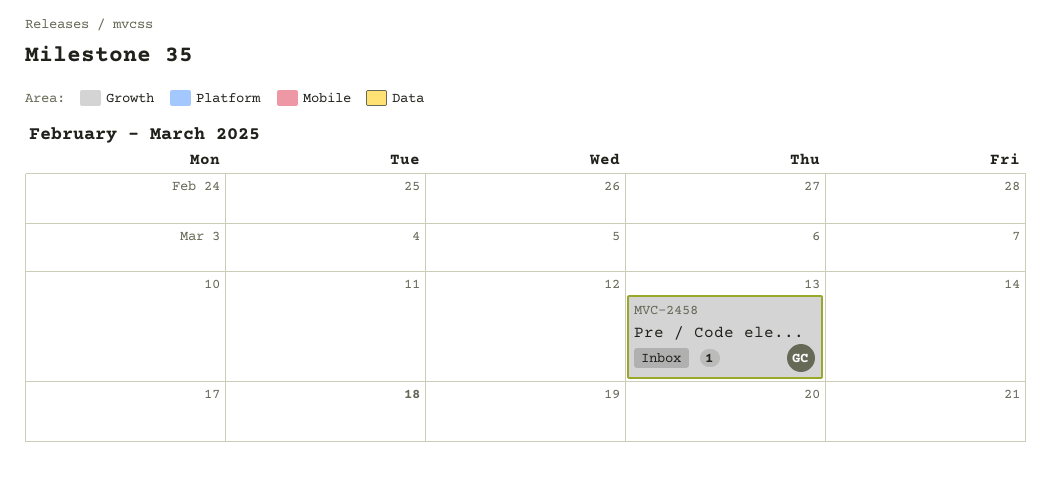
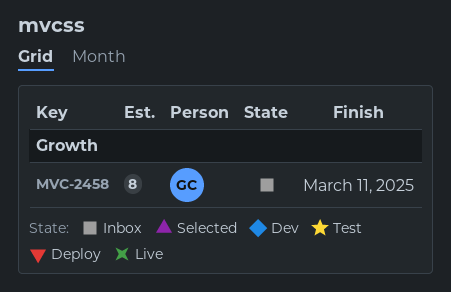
MVC-2458, estimate: 1 -> 8
MVC-2458, due: Mar 13 -> Mar 11

